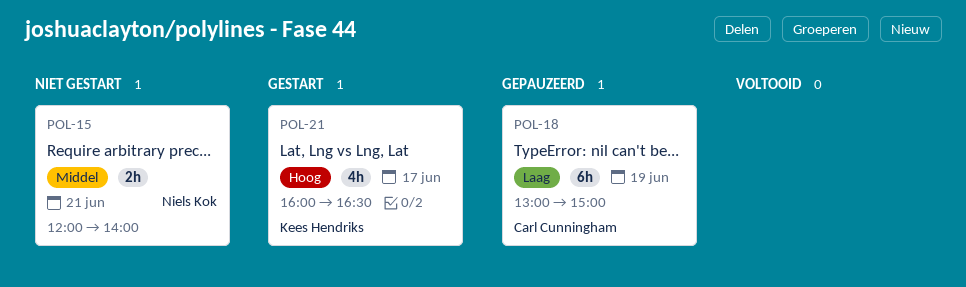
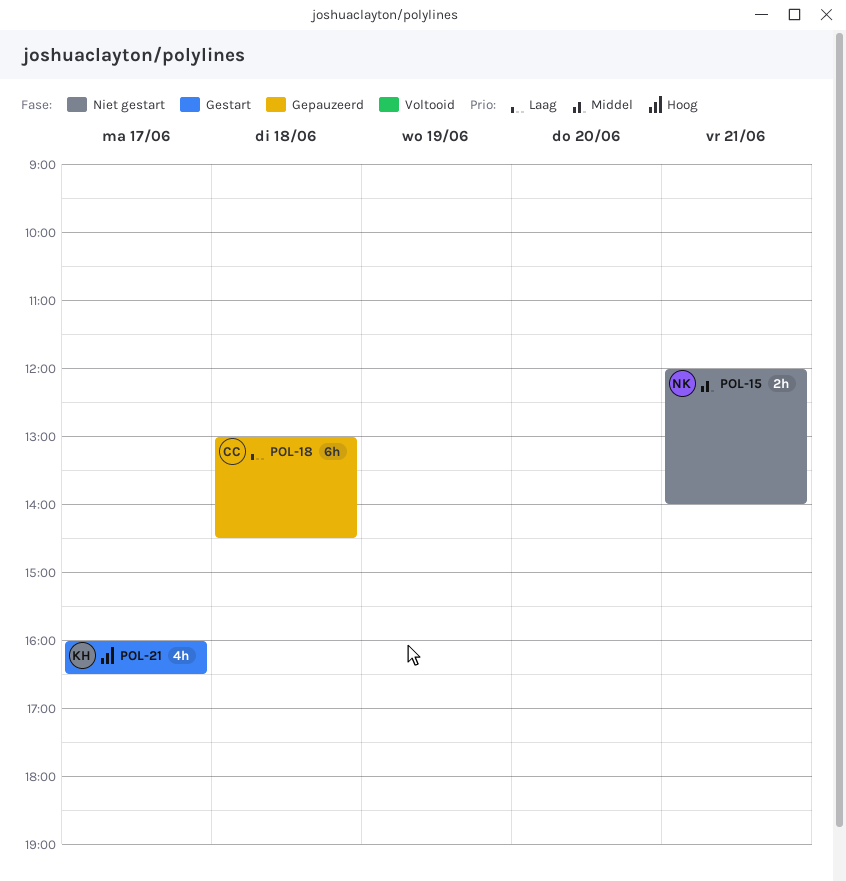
POL-18, day: Jun 19 -> Jun 18
POL-18, ends: 15:00 -> 14:30

